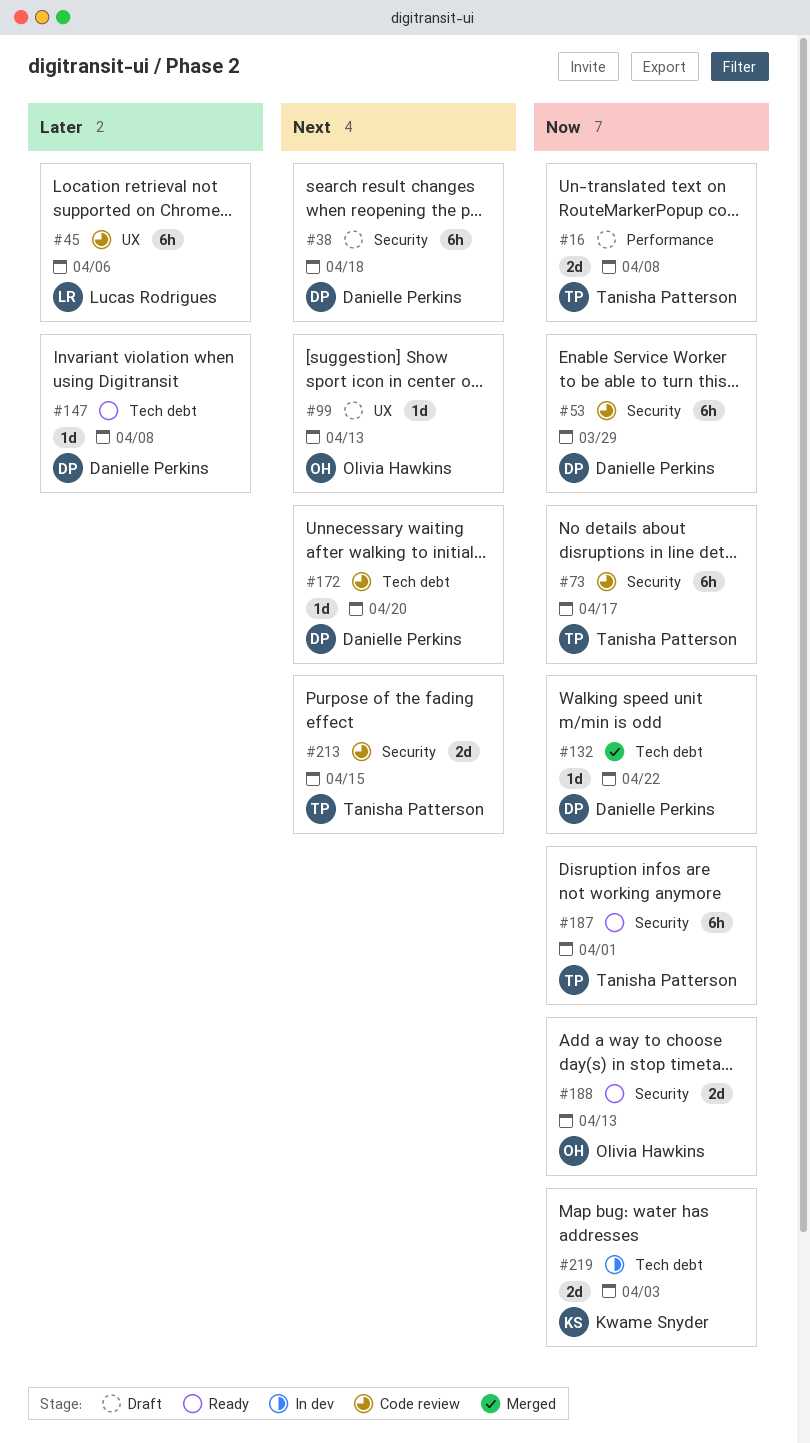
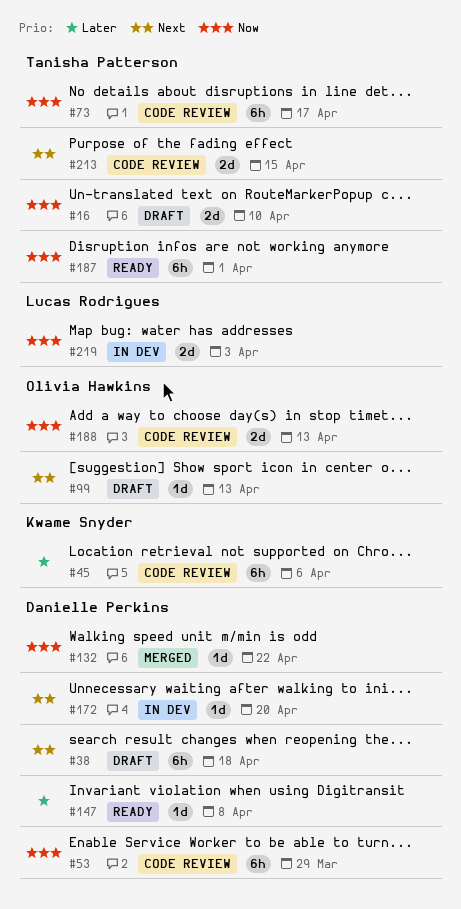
#16, due: Apr 8 -> Apr 10
#45, owner: Lucas Rodrigues -> Kwame Snyder
#172, status: Code review -> In dev
#188, status: Ready -> Code review
#219, owner: Kwame Snyder -> Lucas Rodrigues

